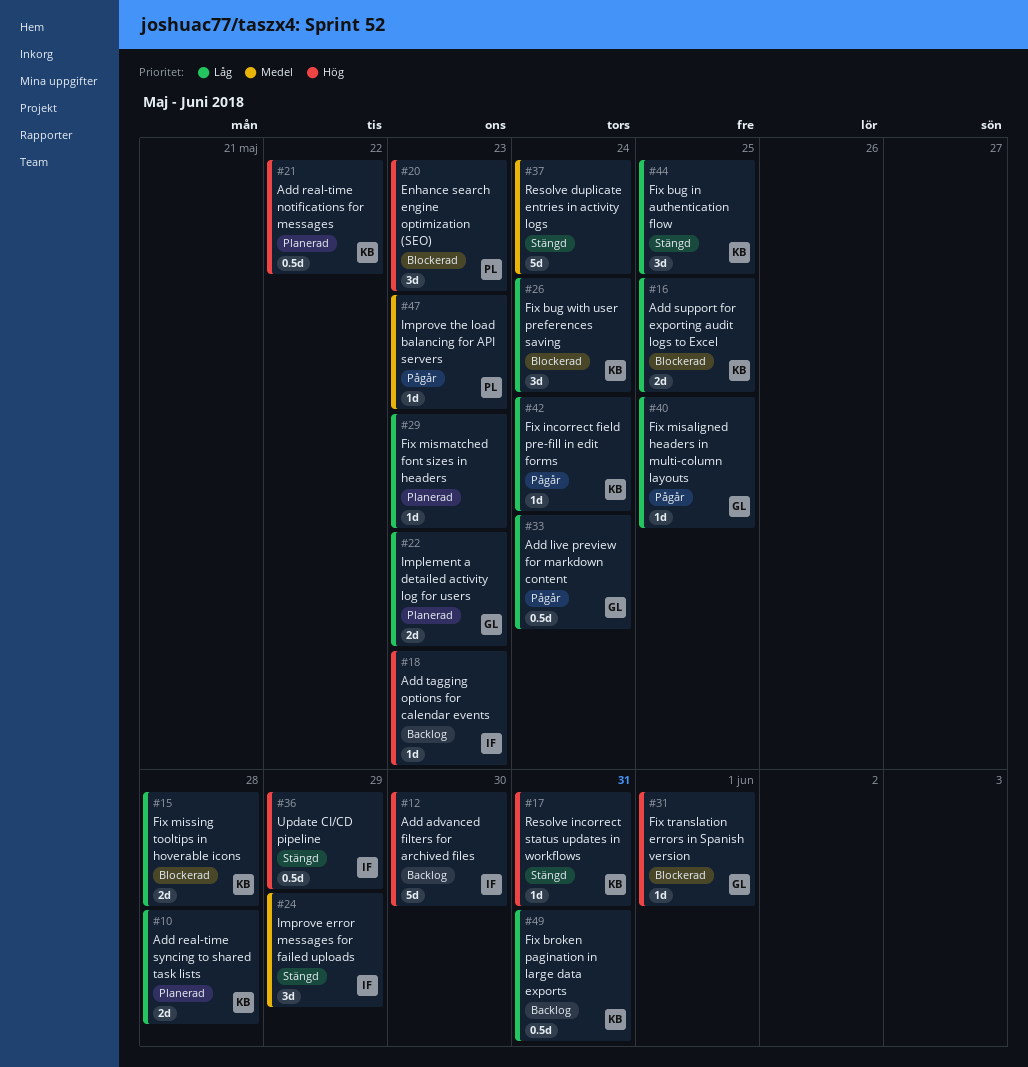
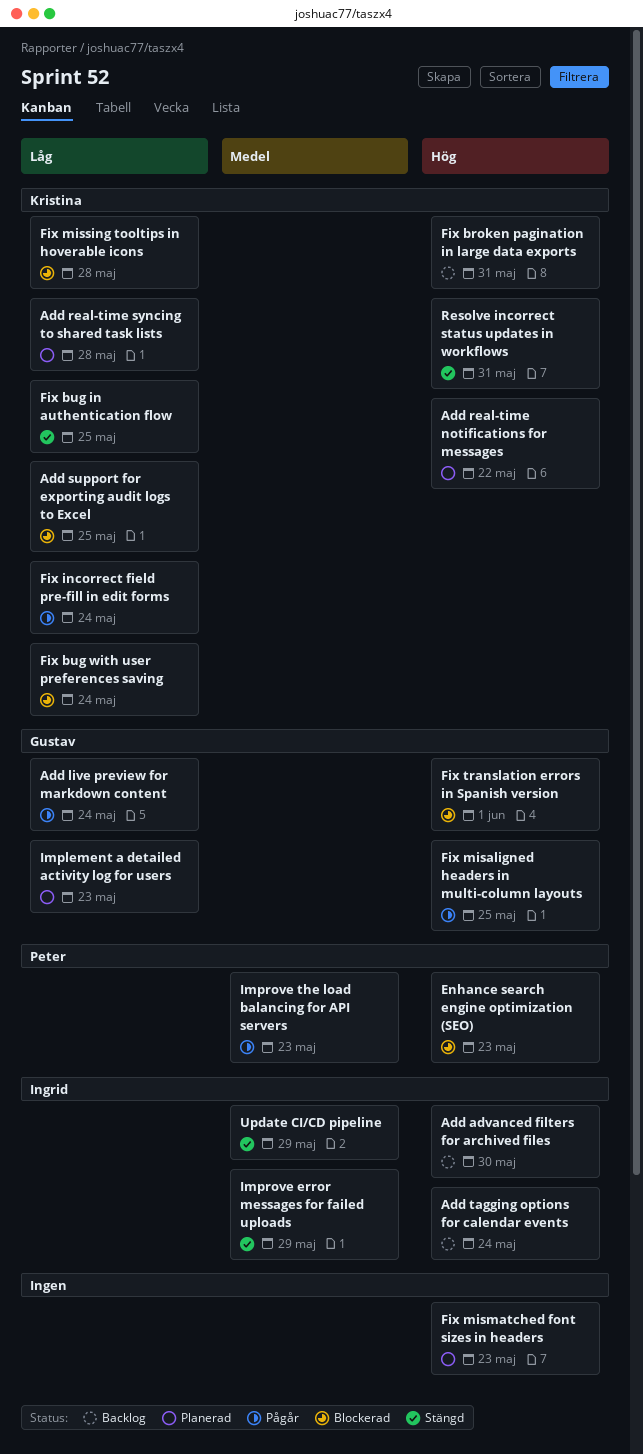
Add tagging options for calendar events, due: May 23 -> May 24
Fix broken pagination in large data exports, priority: Låg -> Hög
Fix misaligned headers in multi-column layouts, priority: Låg -> Hög
Fix mismatched font sizes in headers, priority: Låg -> Hög
Resolve duplicate entries in activity logs: present -> none
Update CI/CD pipeline, priority: Hög -> Medel

